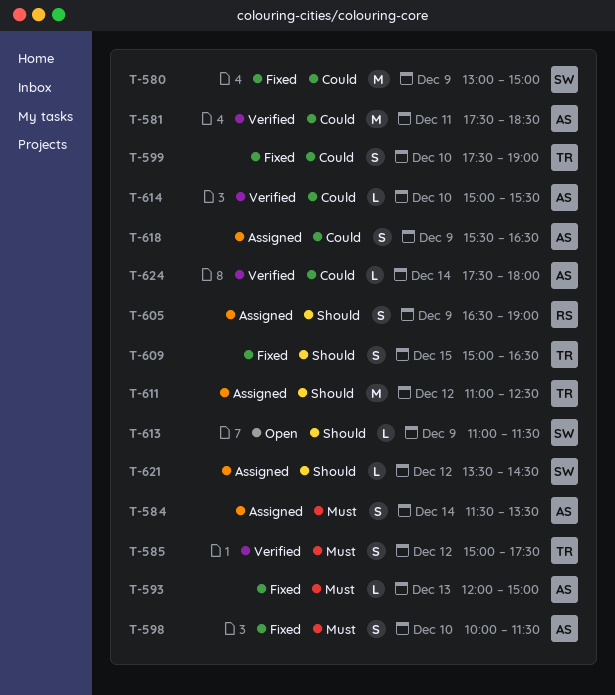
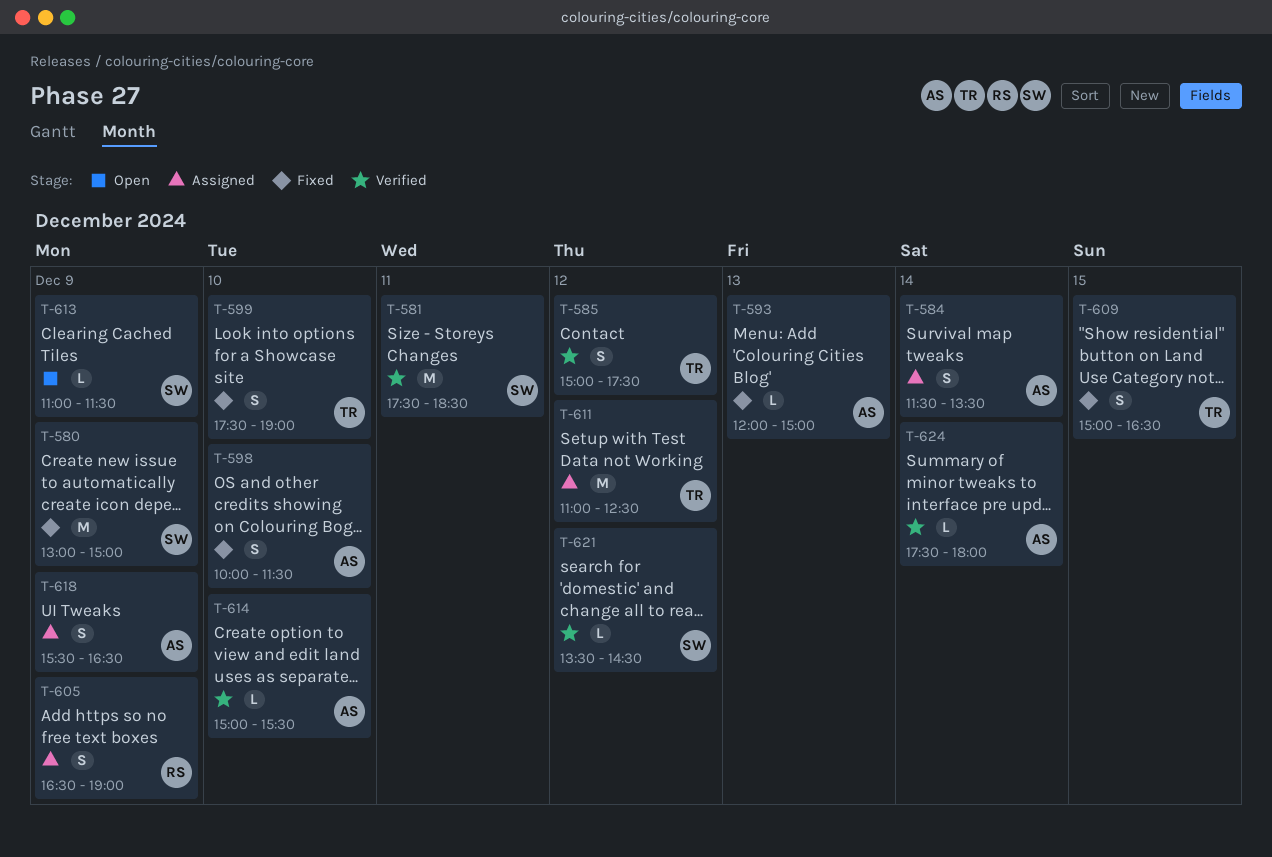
T-581, owner: AS -> SW
T-621, status: Assigned -> Verified

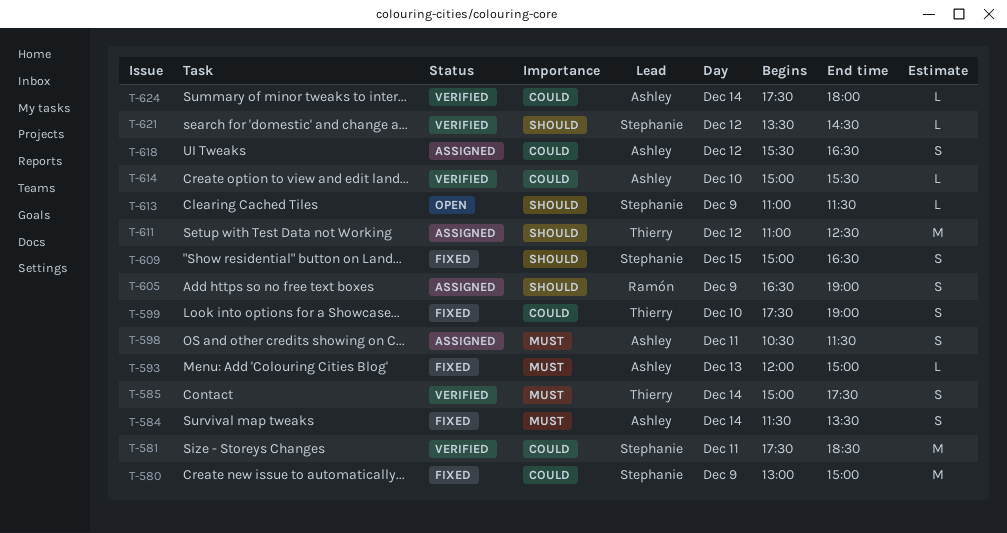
T-584, status: Assigned -> Fixed
T-585, day: Dec 12 -> Dec 14
T-598, status: Fixed -> Assigned
T-598, day: Dec 10 -> Dec 11
T-598, begins: 10:00 -> 10:30
T-609, owner: Thierry -> Stephanie
T-618, day: Dec 9 -> Dec 12

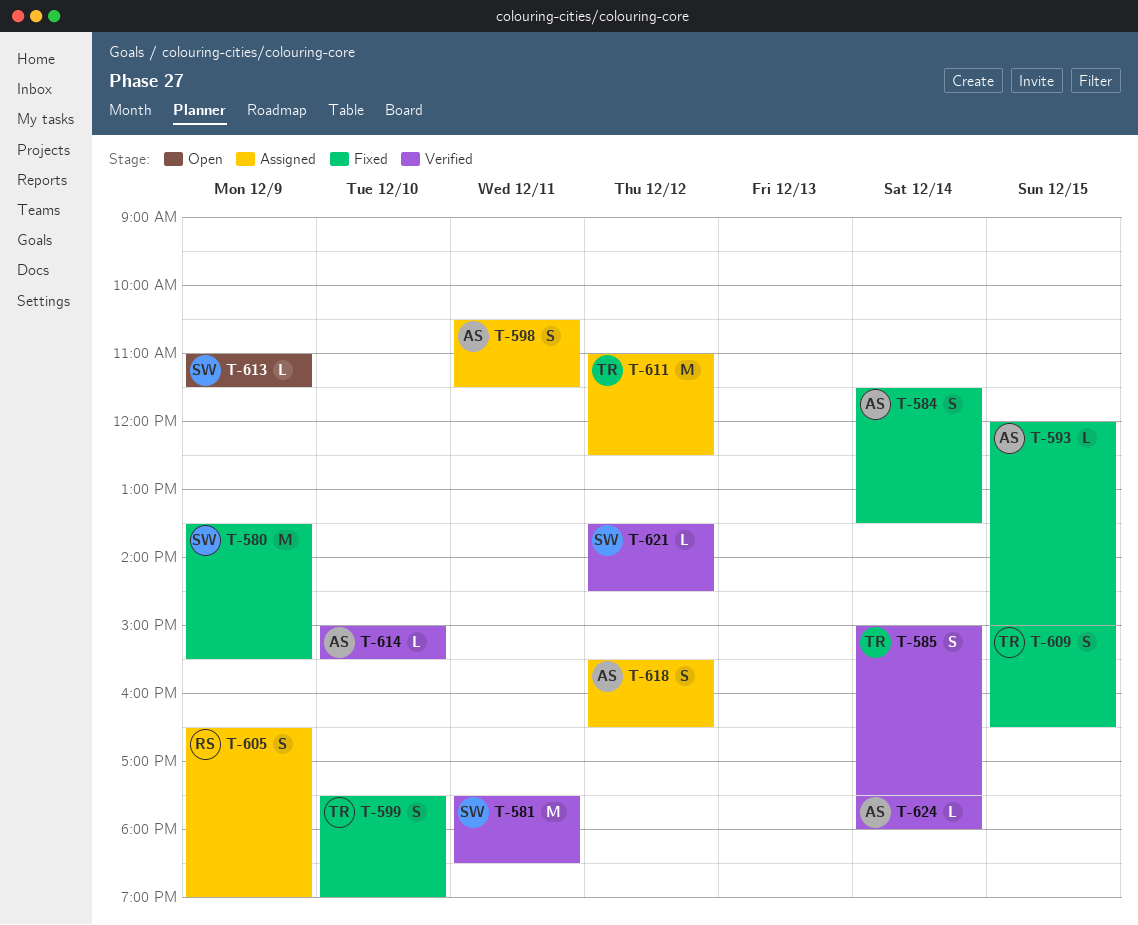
T-580, begins: 13:00 -> 13:30
T-580, ends: 15:00 -> 15:30
T-593, day: Dec 13 -> Dec 15
T-609, owner: Stephanie -> Thierry

